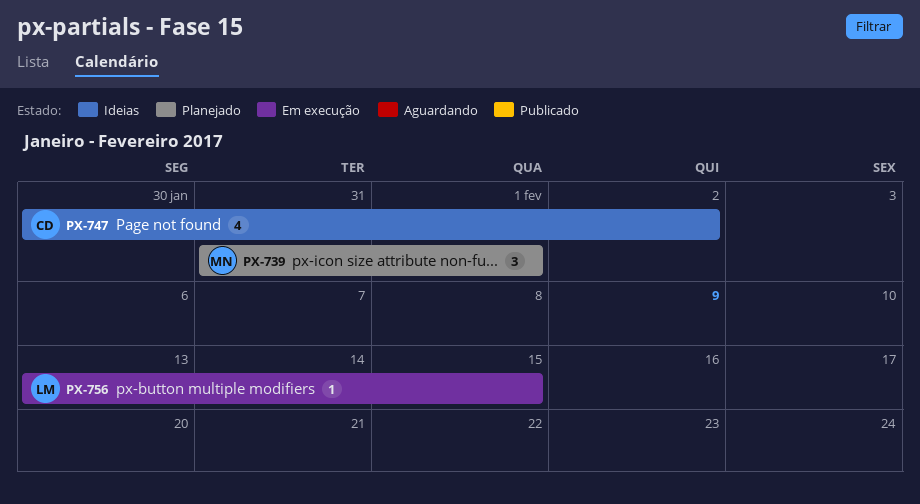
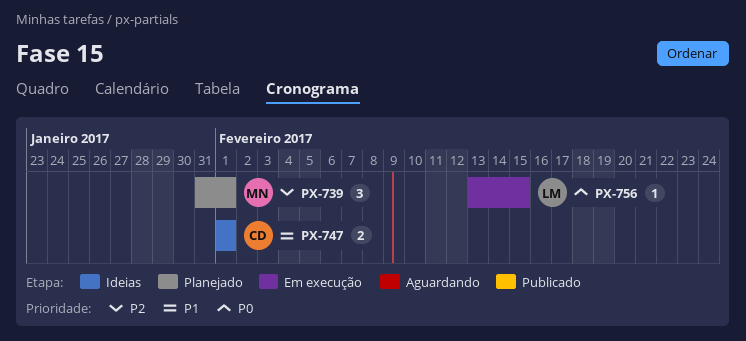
PX-747, estimate: 4 -> 2
PX-747, start: Jan 30 -> Feb 1
PX-747, due: Feb 2 -> Feb 1

